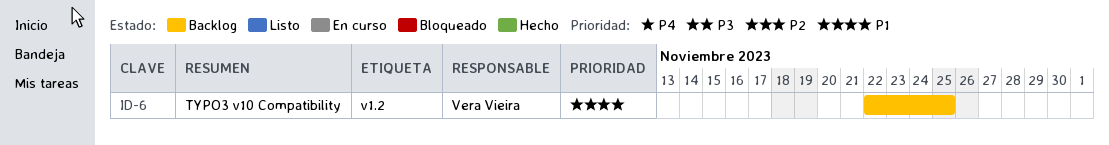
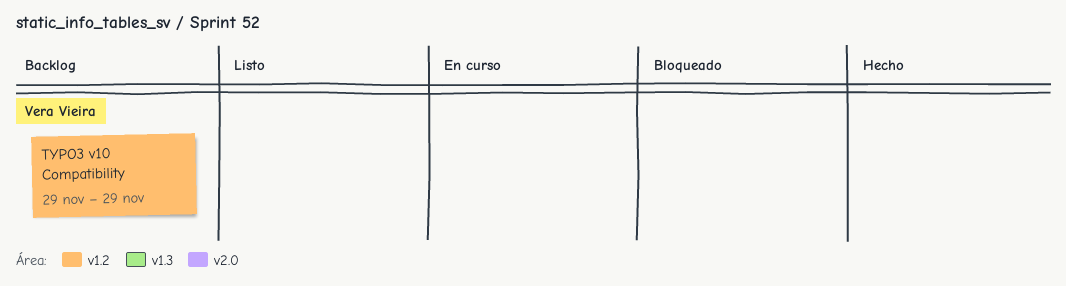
TYPO3 v10 Compatibility, start: Nov 22 -> Nov 29
TYPO3 v10 Compatibility, due: Nov 25 -> Nov 29

